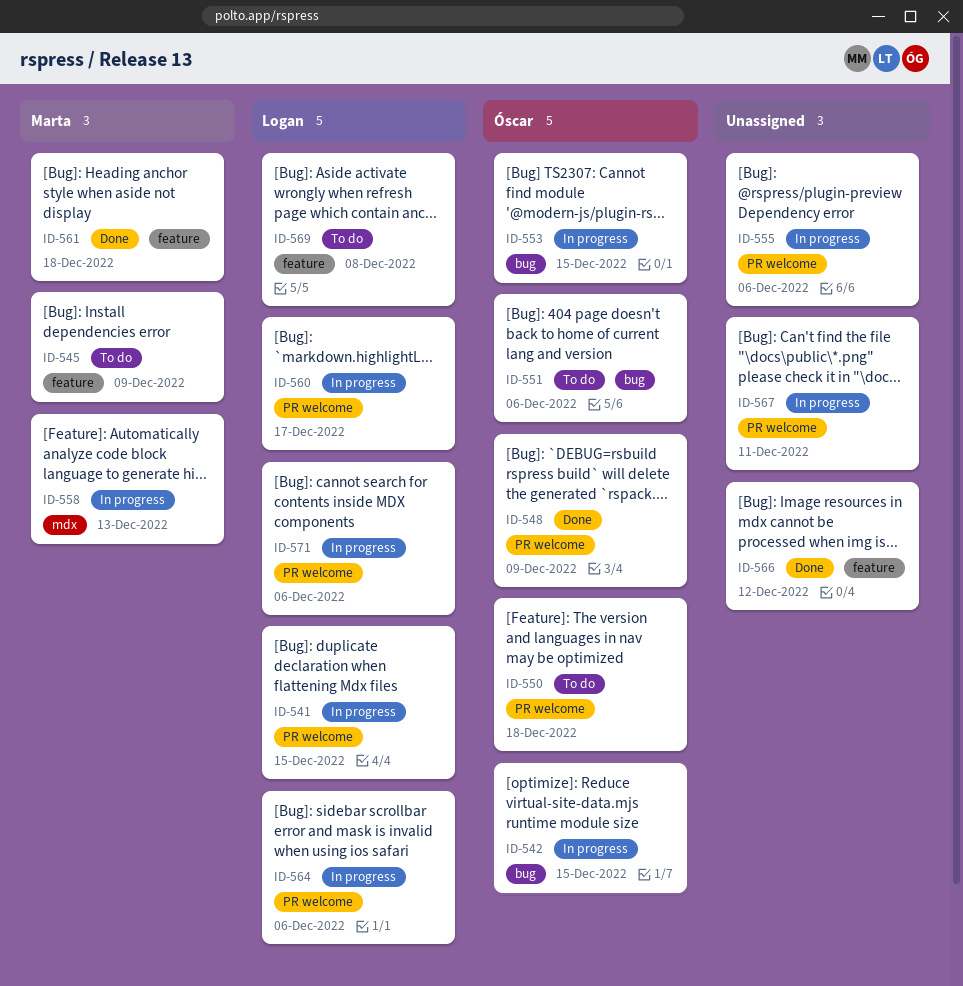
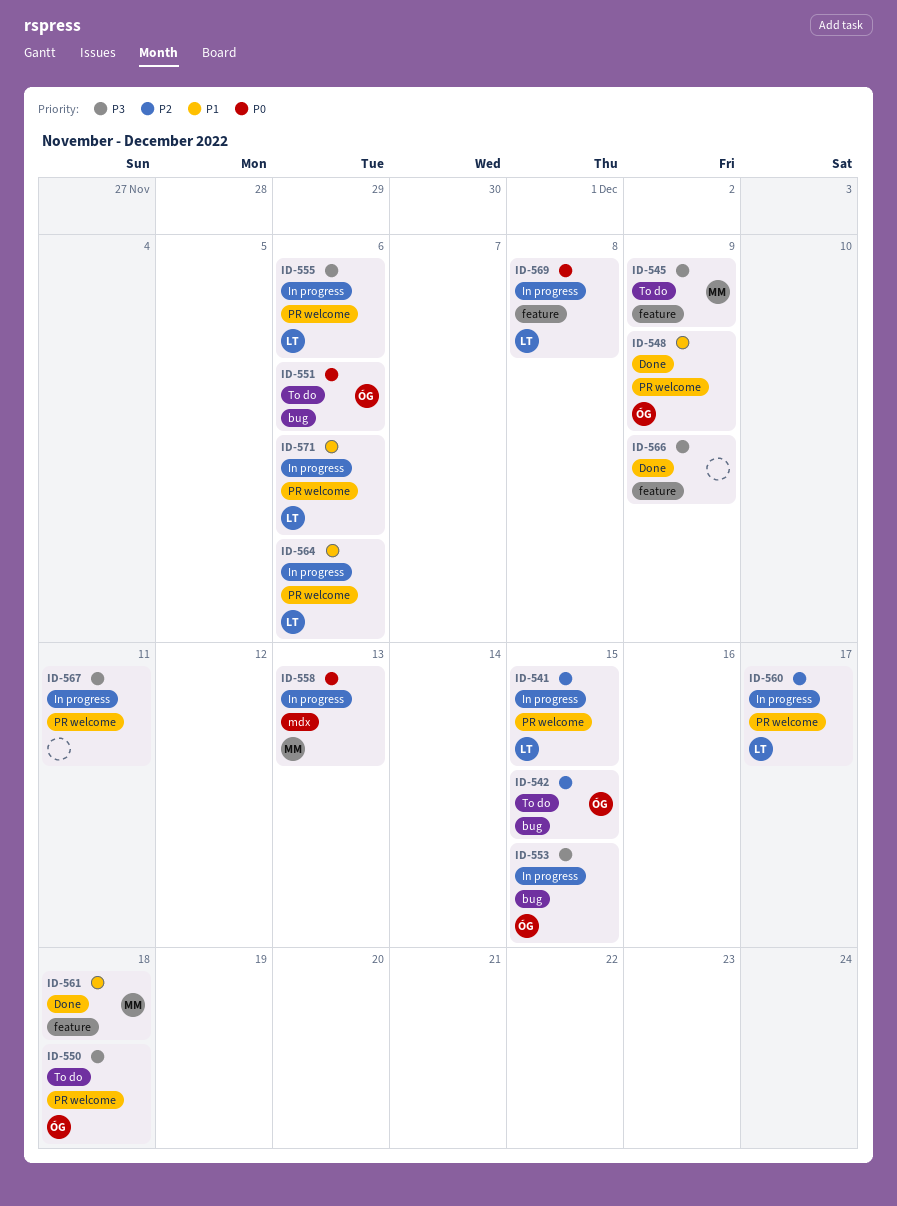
ID-542, status: In progress -> To do
ID-555, owner: none -> Logan
ID-566, due: Dec 12 -> Dec 9
ID-569, status: To do -> In progress

